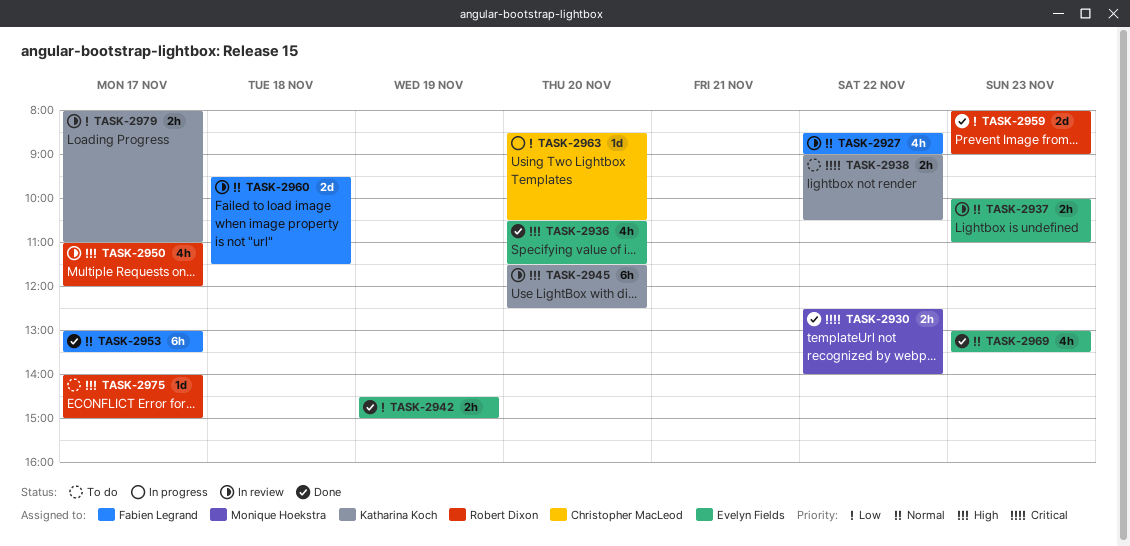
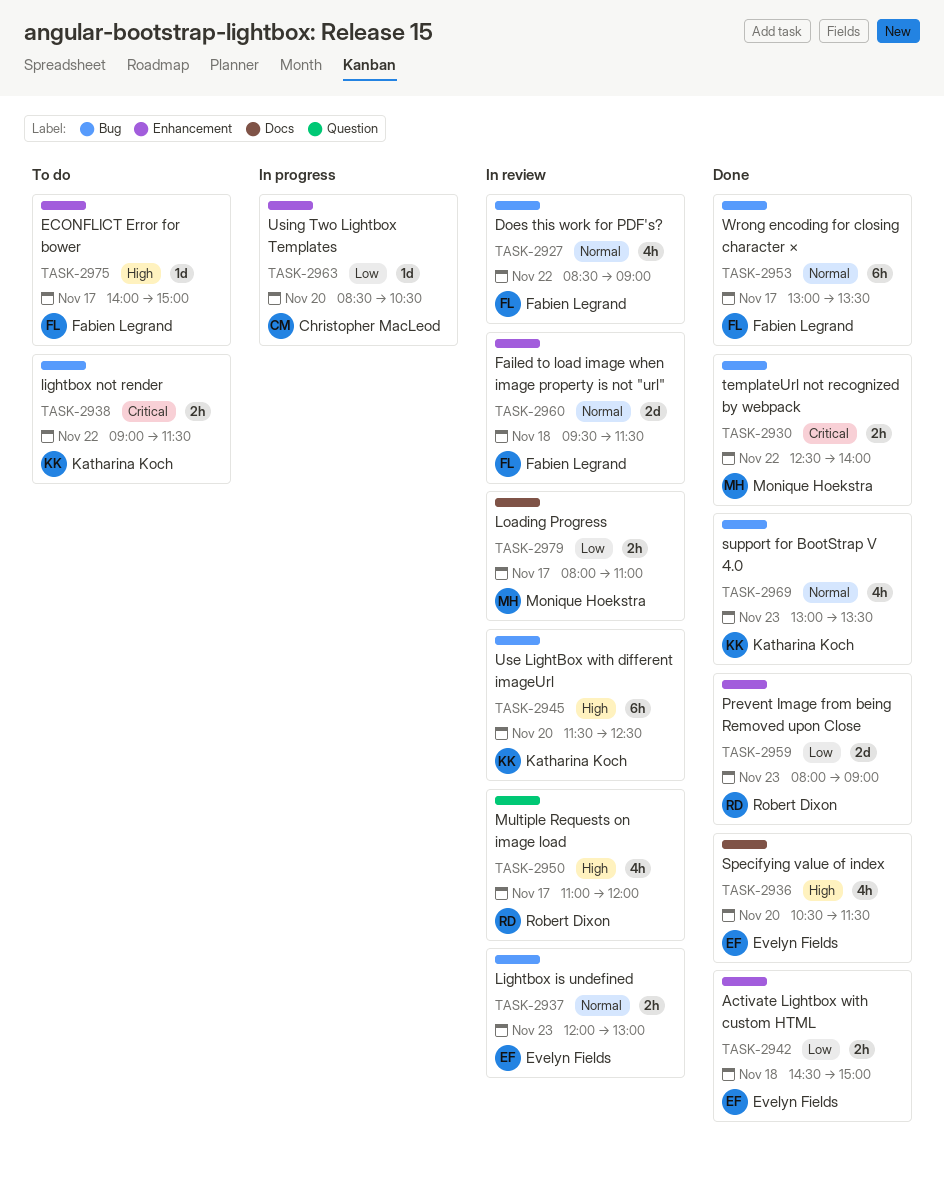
TASK-2937, begins: 10:00 -> 12:00
TASK-2937, ends: 11:00 -> 13:00
TASK-2938, ends: 10:30 -> 11:30
TASK-2942, day: Nov 19 -> Nov 18
TASK-2969, owner: Evelyn Fields -> Katharina Koch
TASK-2975, owner: Robert Dixon -> Fabien Legrand
TASK-2979, owner: Katharina Koch -> Monique Hoekstra

